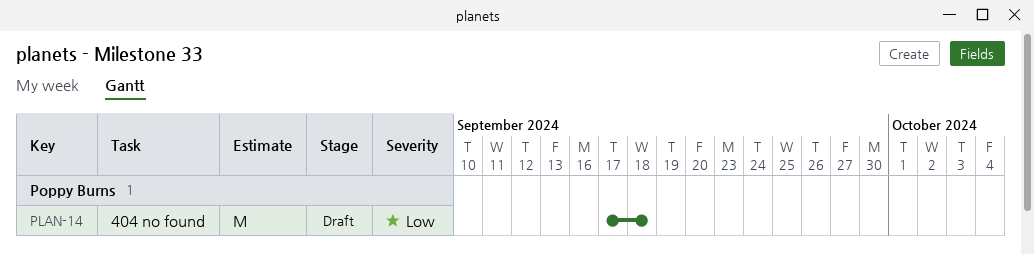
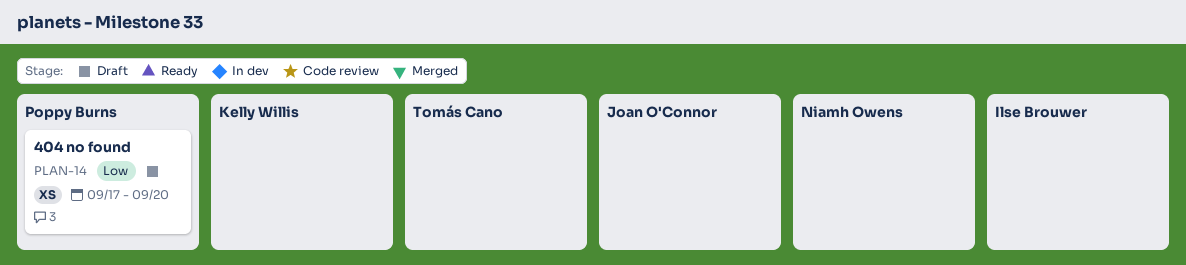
PLAN-14, estimate: M -> XS
PLAN-14, due: Sep 18 -> Sep 20

